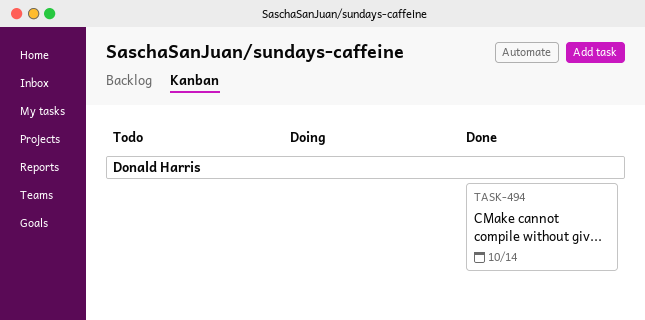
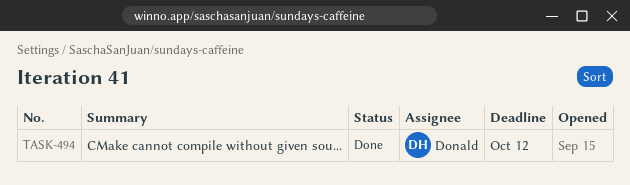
TASK-494, due: Oct 14 -> Oct 12

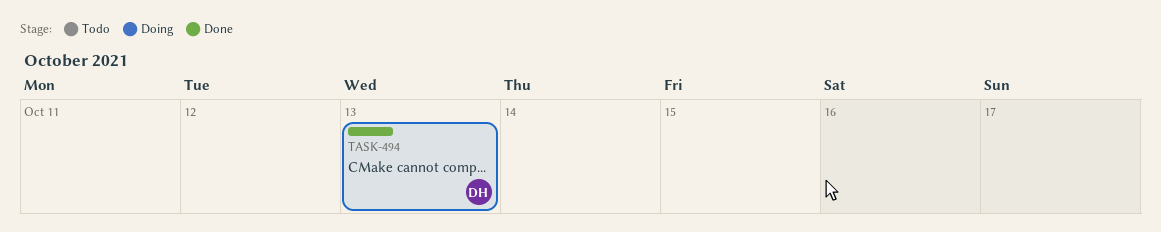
TASK-494, due: Oct 12 -> Oct 13

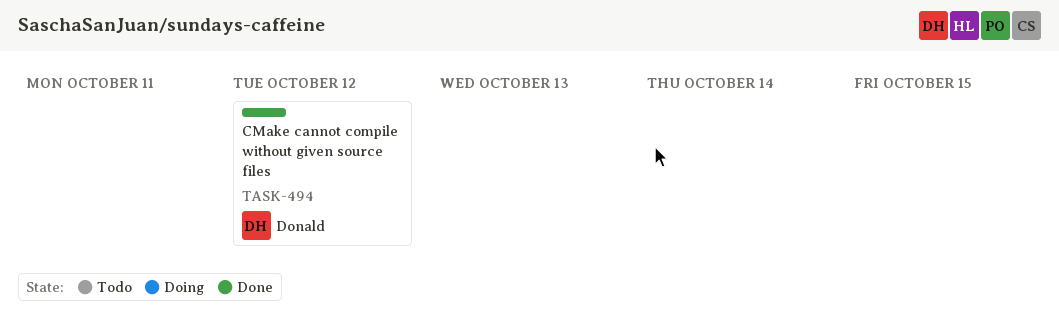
TASK-494, due: Oct 13 -> Oct 12

